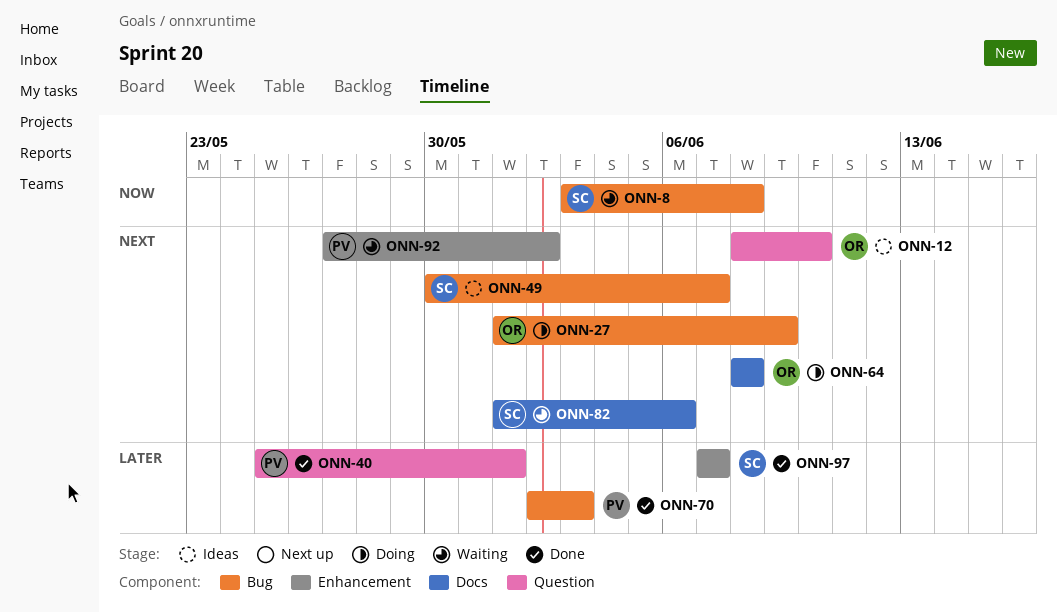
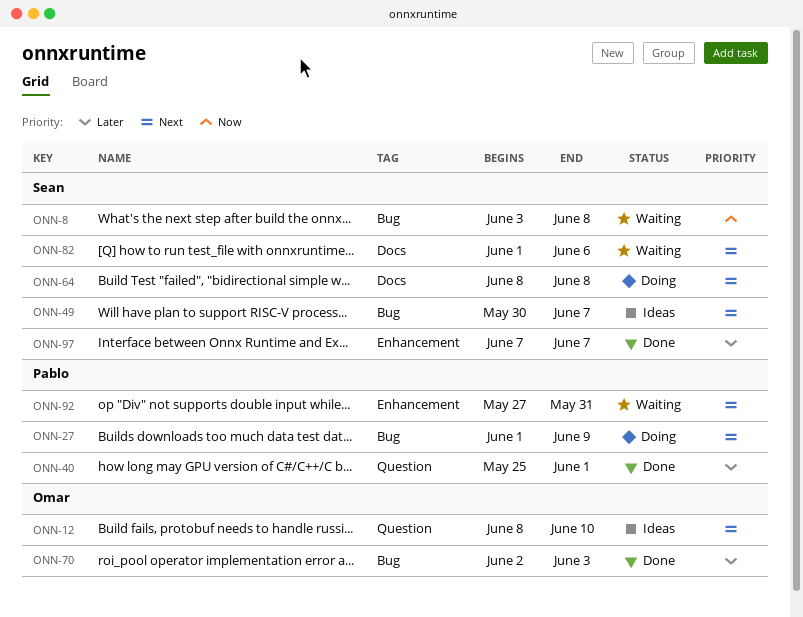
ONN-27, owner: Omar -> Pablo
ONN-64, owner: Omar -> Sean
ONN-70, owner: Pablo -> Omar
ONN-92, due: Jun 2 -> May 31

